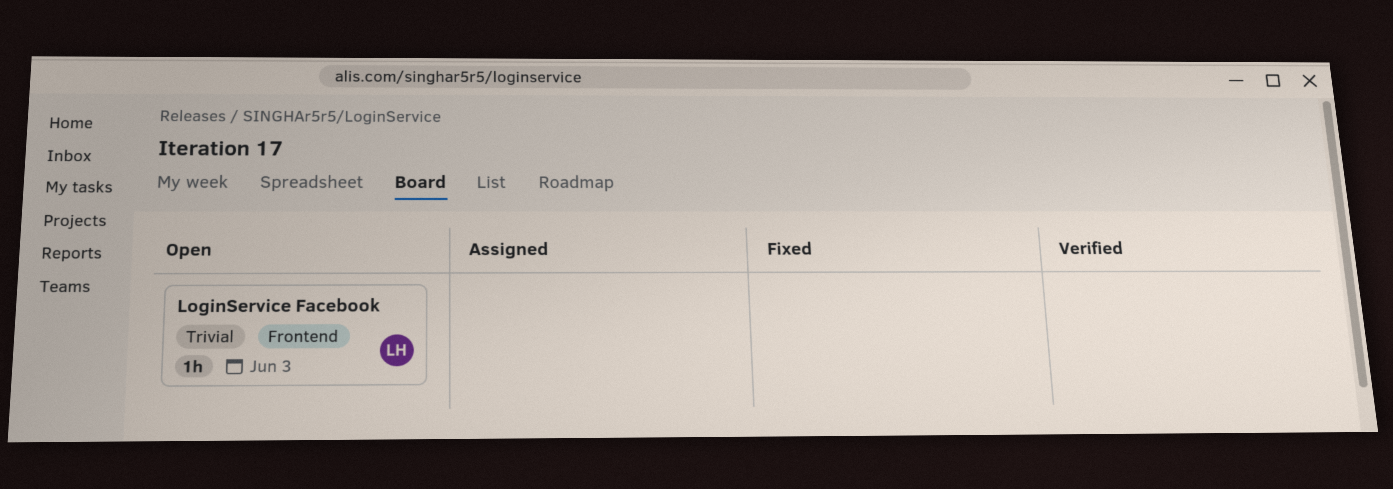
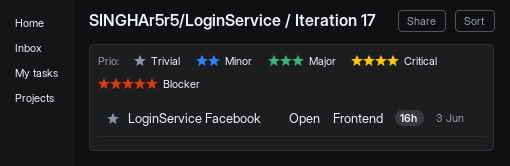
LoginService Facebook, estimate: 1h -> 16h

